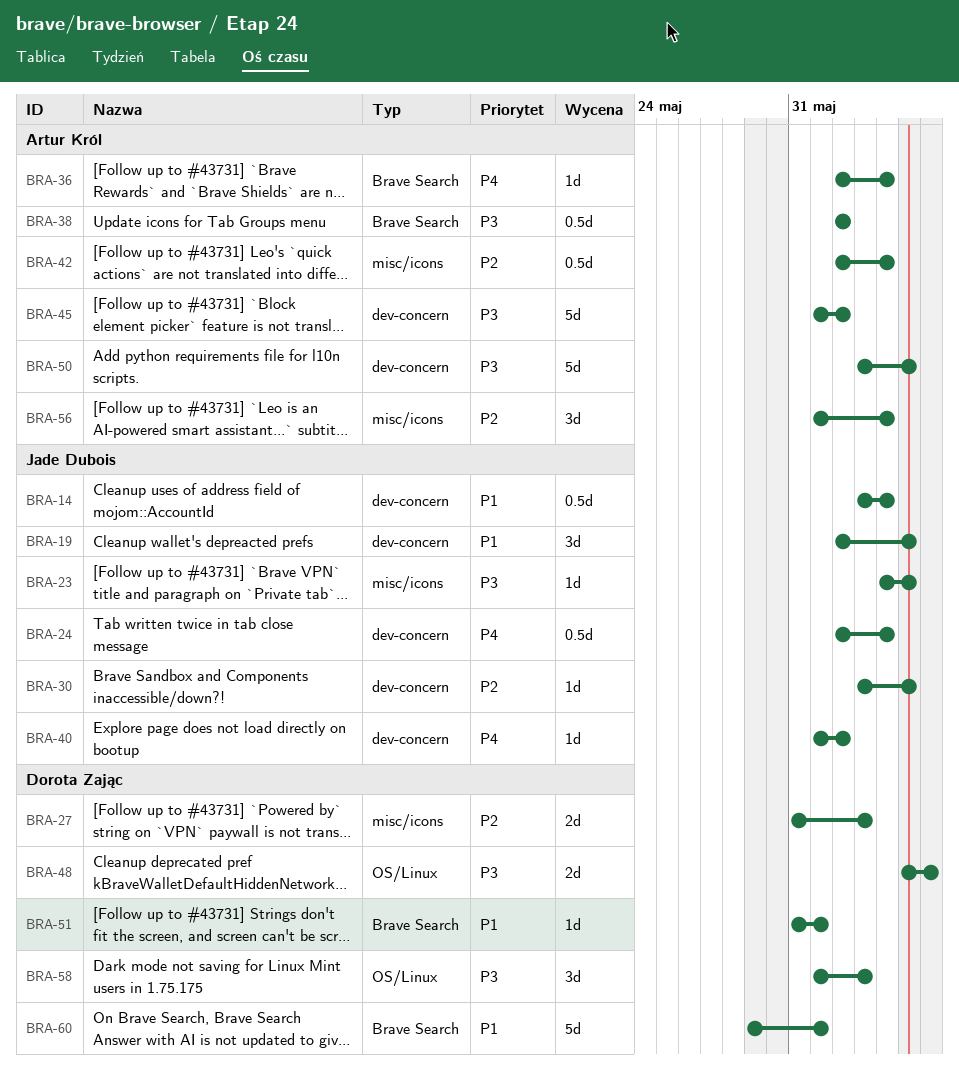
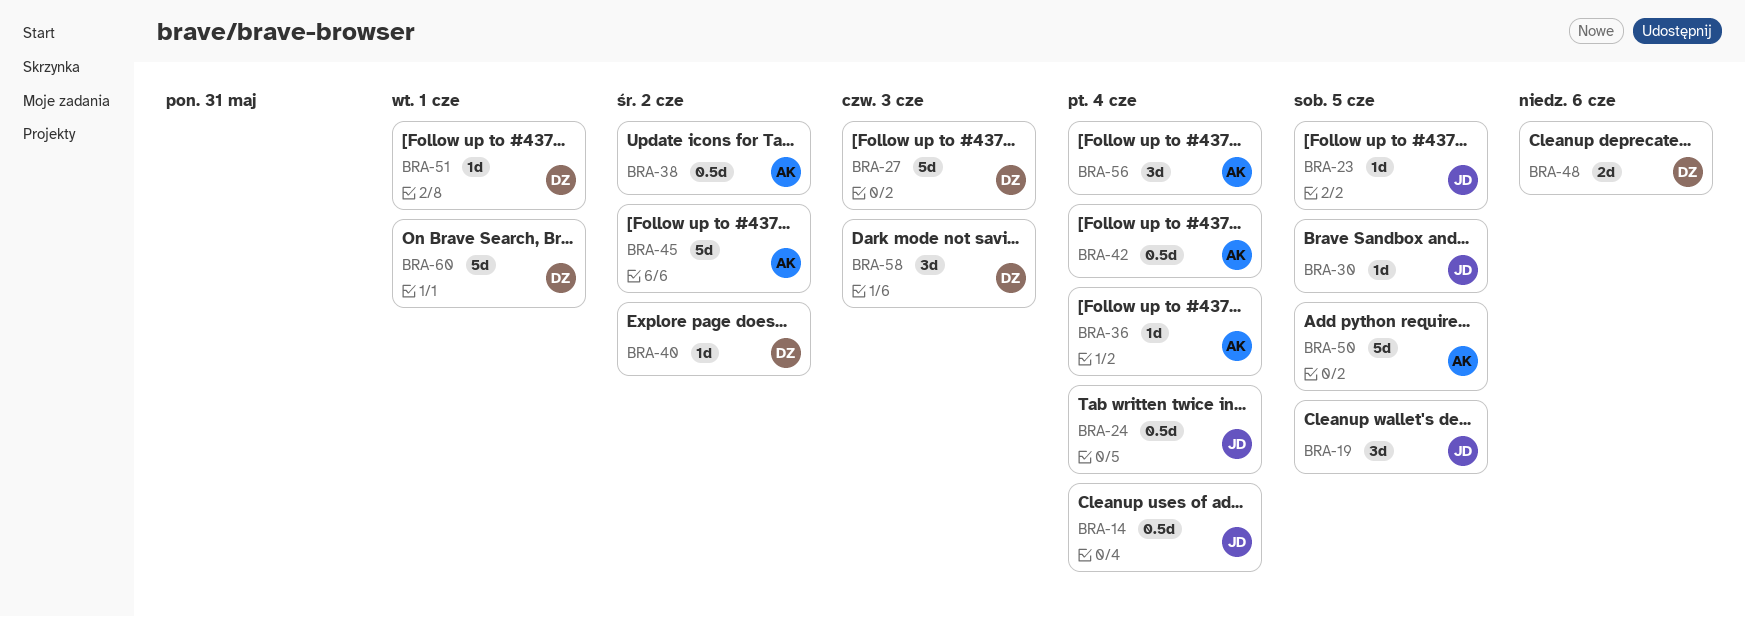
BRA-27, estimate: 2d -> 5d
BRA-40, owner: Jade Dubois -> Dorota Zając

